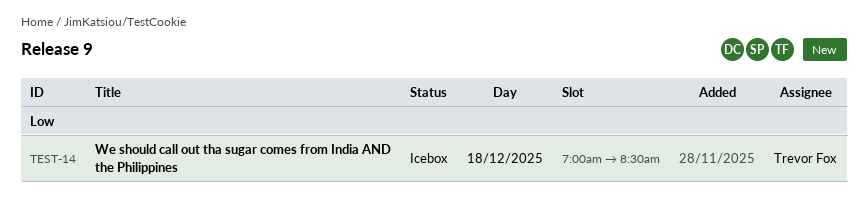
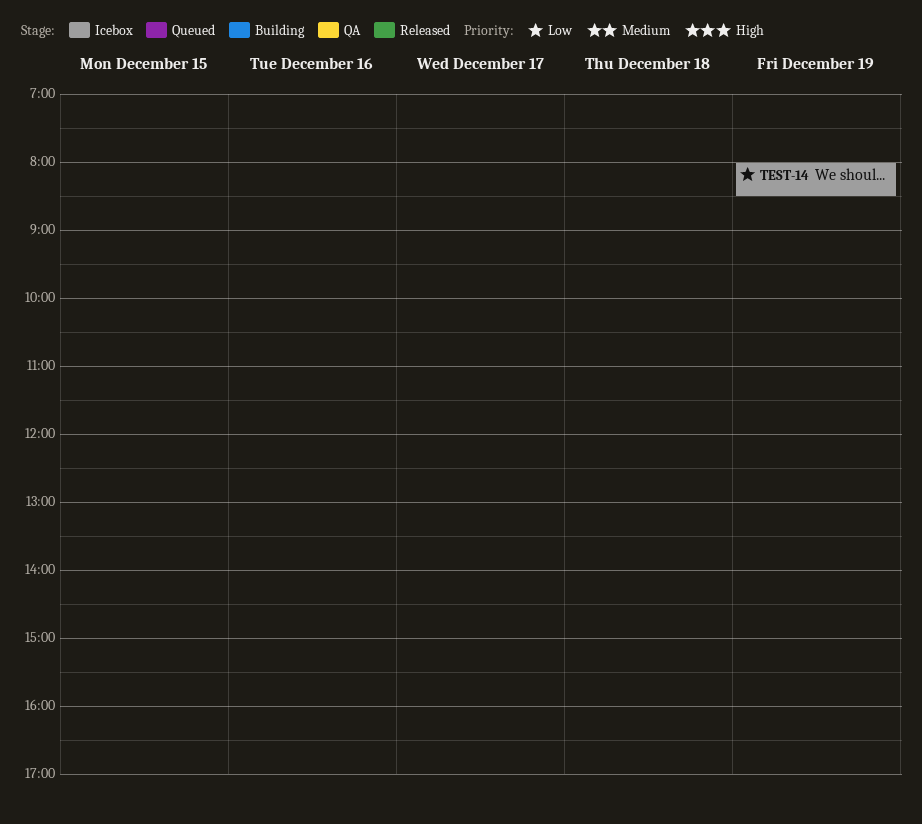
TEST-14, day: Dec 18 -> Dec 19
TEST-14, begins: 07:00 -> 08:00

